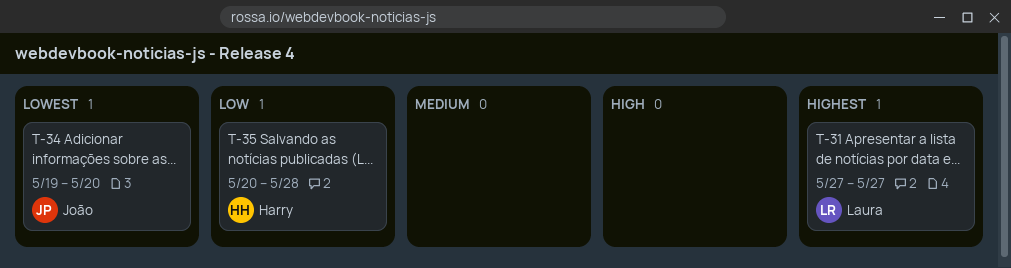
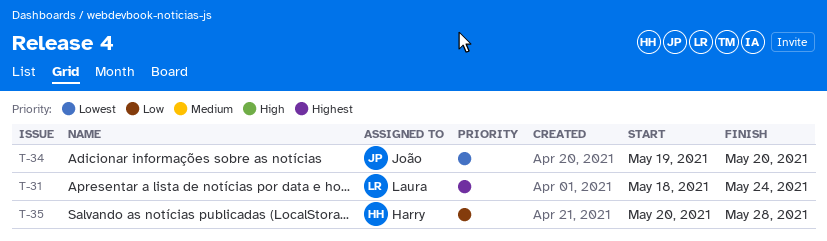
T-31, start: May 27 -> May 18
T-31, due: May 27 -> May 24

